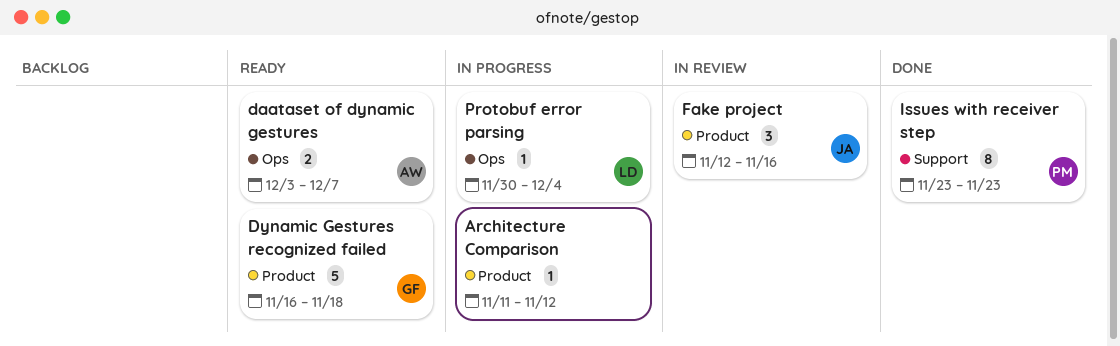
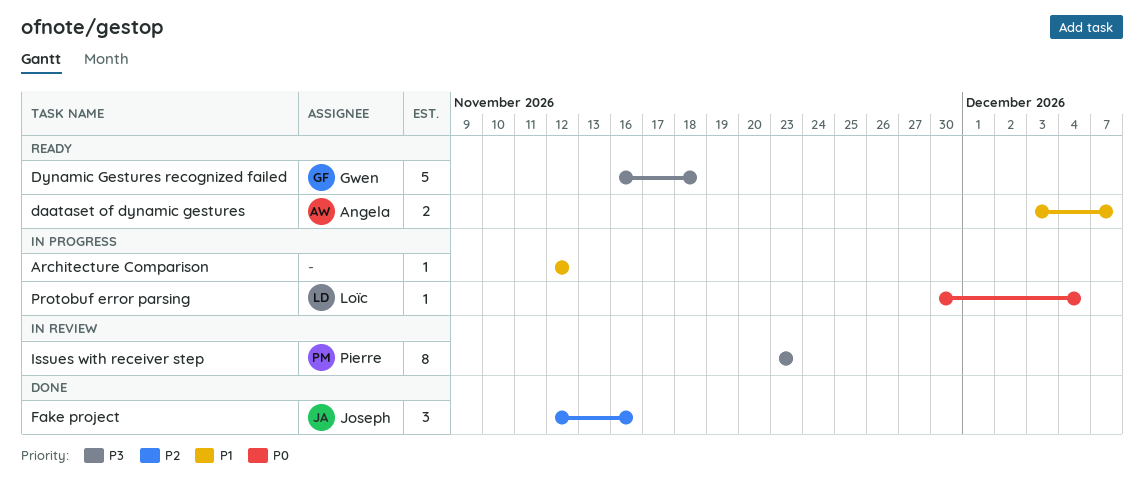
Architecture Comparison, start: Nov 11 -> Nov 12
Fake project, status: In review -> Done
Issues with receiver step, status: Done -> In review

